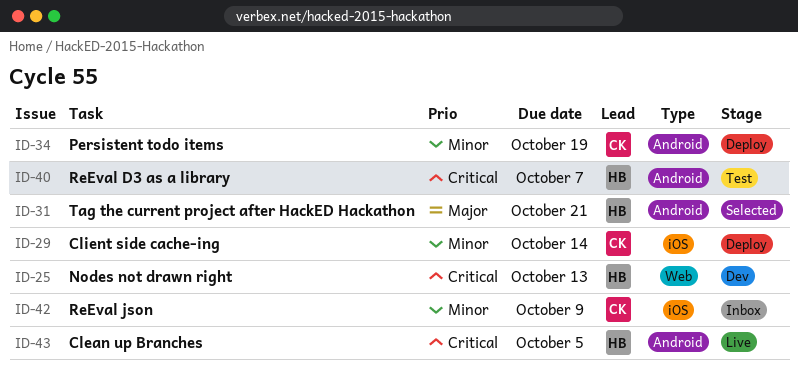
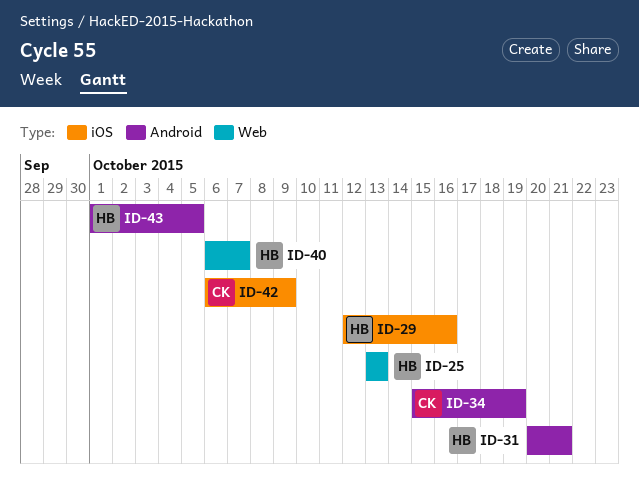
ID-29, owner: CK -> HB
ID-29, due: Oct 14 -> Oct 16
ID-40, label: Android -> Web

